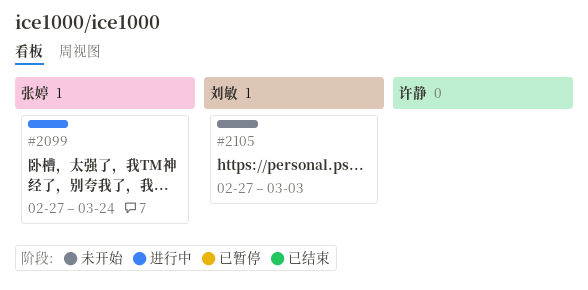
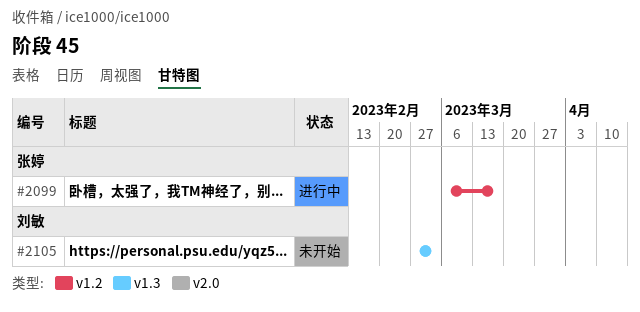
#2099, start: Feb 27 -> Mar 6
#2099, due: Mar 24 -> Mar 17

